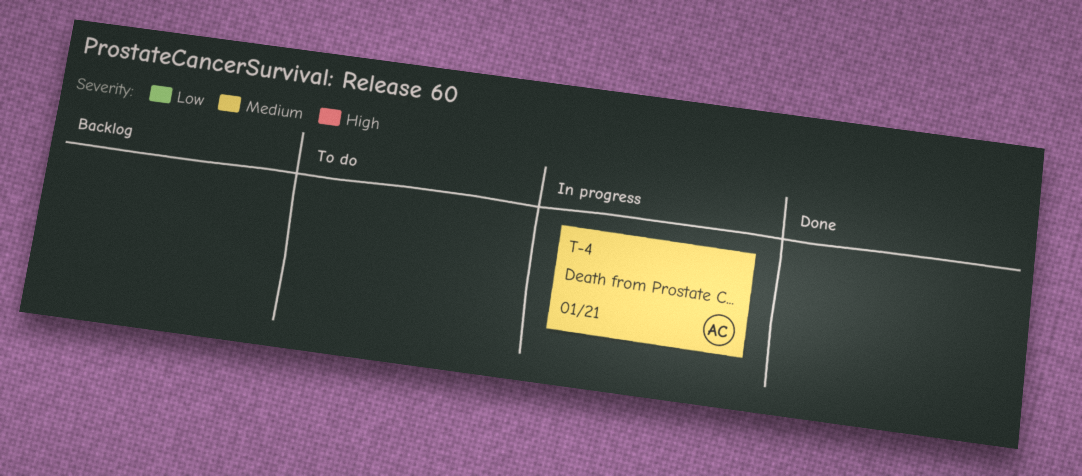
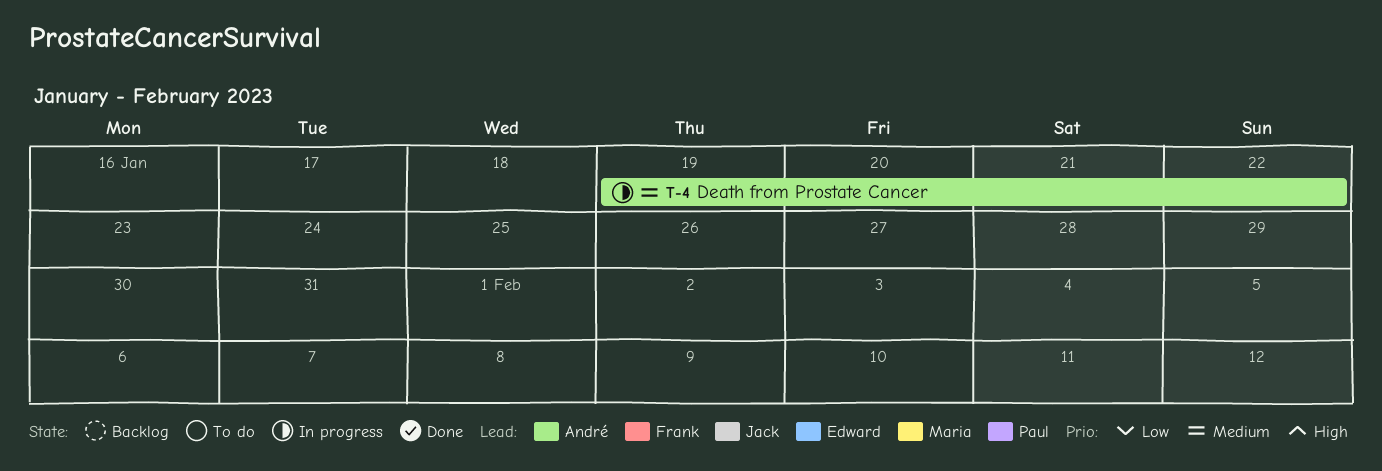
T-4, due: Jan 21 -> Jan 22

